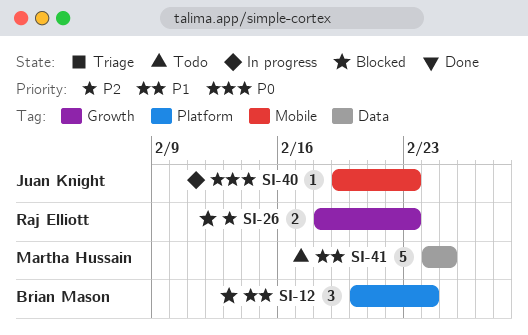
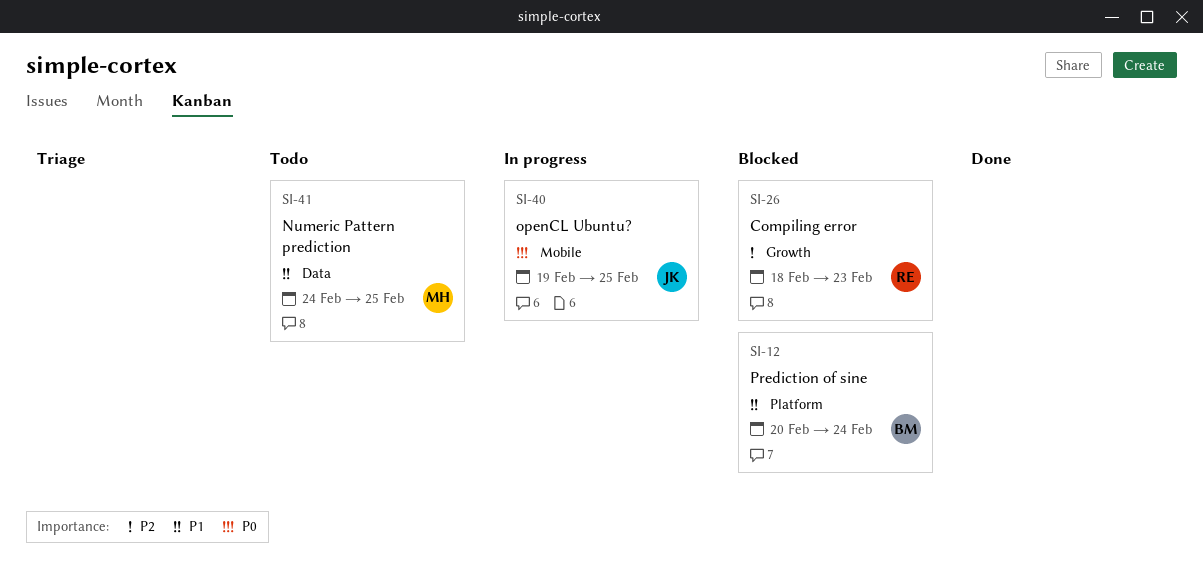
SI-40, due: Feb 23 -> Feb 25

